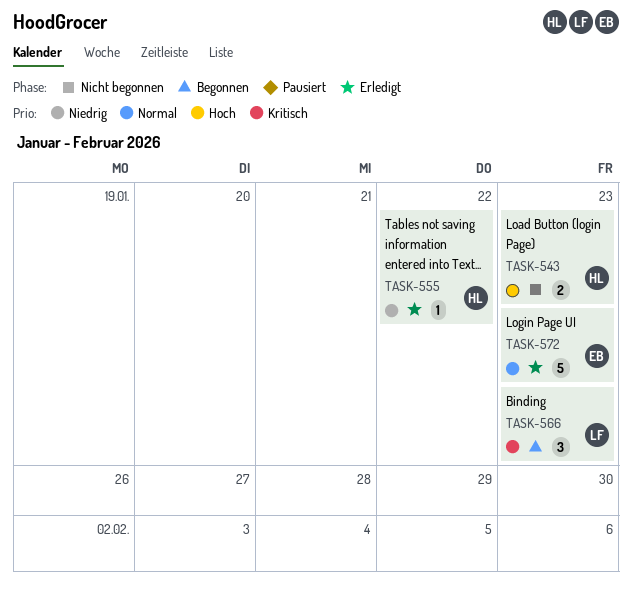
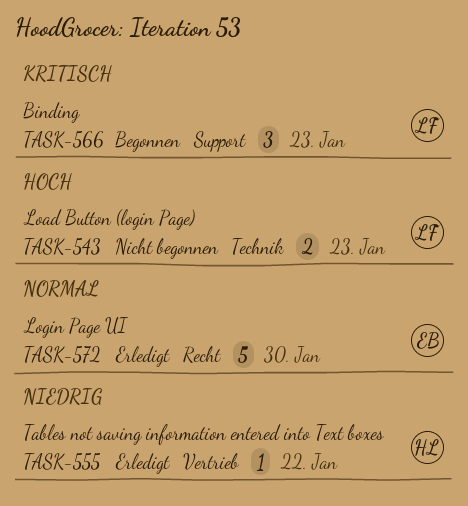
TASK-543, owner: HL -> LF
TASK-572, due: Jan 23 -> Jan 30

